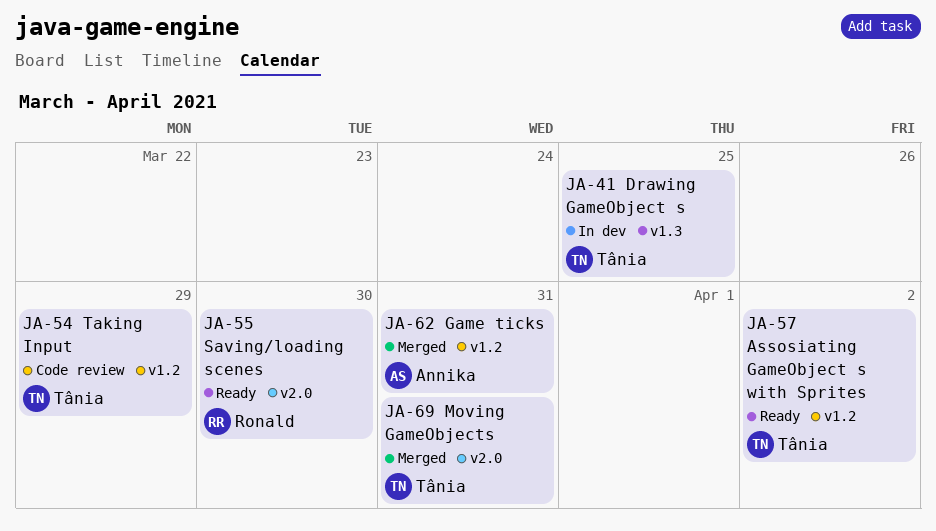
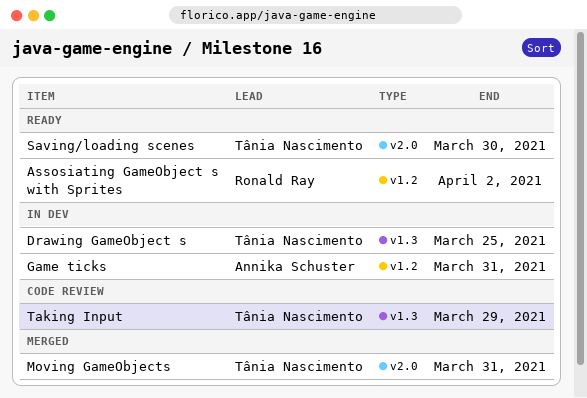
Assosiating GameObject s with Sprites, owner: Tânia Nascimento -> Ronald Ray
Game ticks, status: Merged -> In dev
Saving/loading scenes, owner: Ronald Ray -> Tânia Nascimento
Taking Input, label: v1.2 -> v1.3

